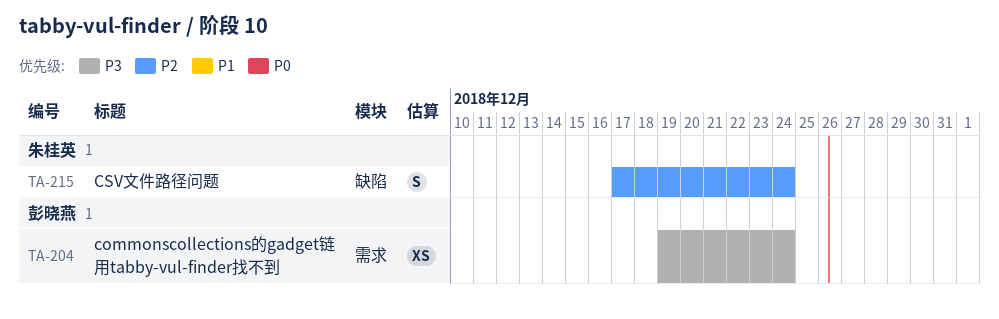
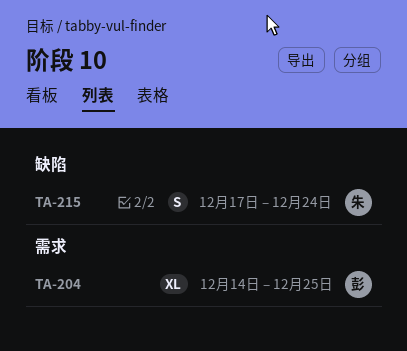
TA-204, estimate: XS -> XL
TA-204, start: Dec 19 -> Dec 14
TA-204, due: Dec 24 -> Dec 25

